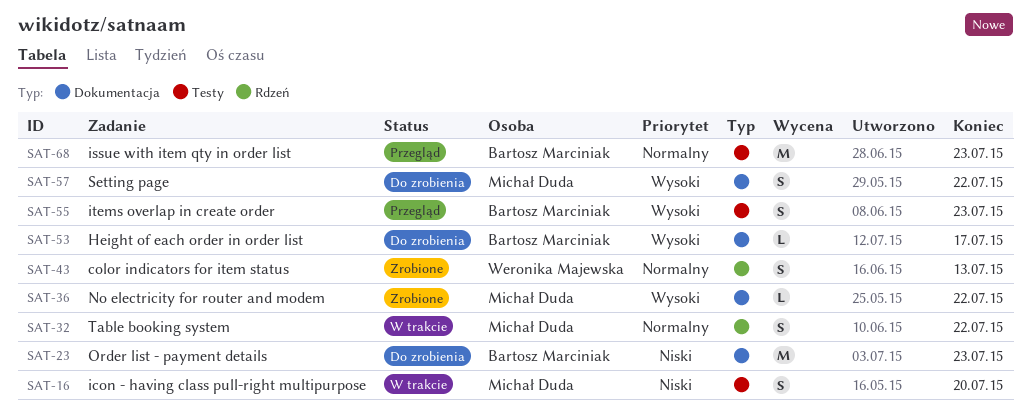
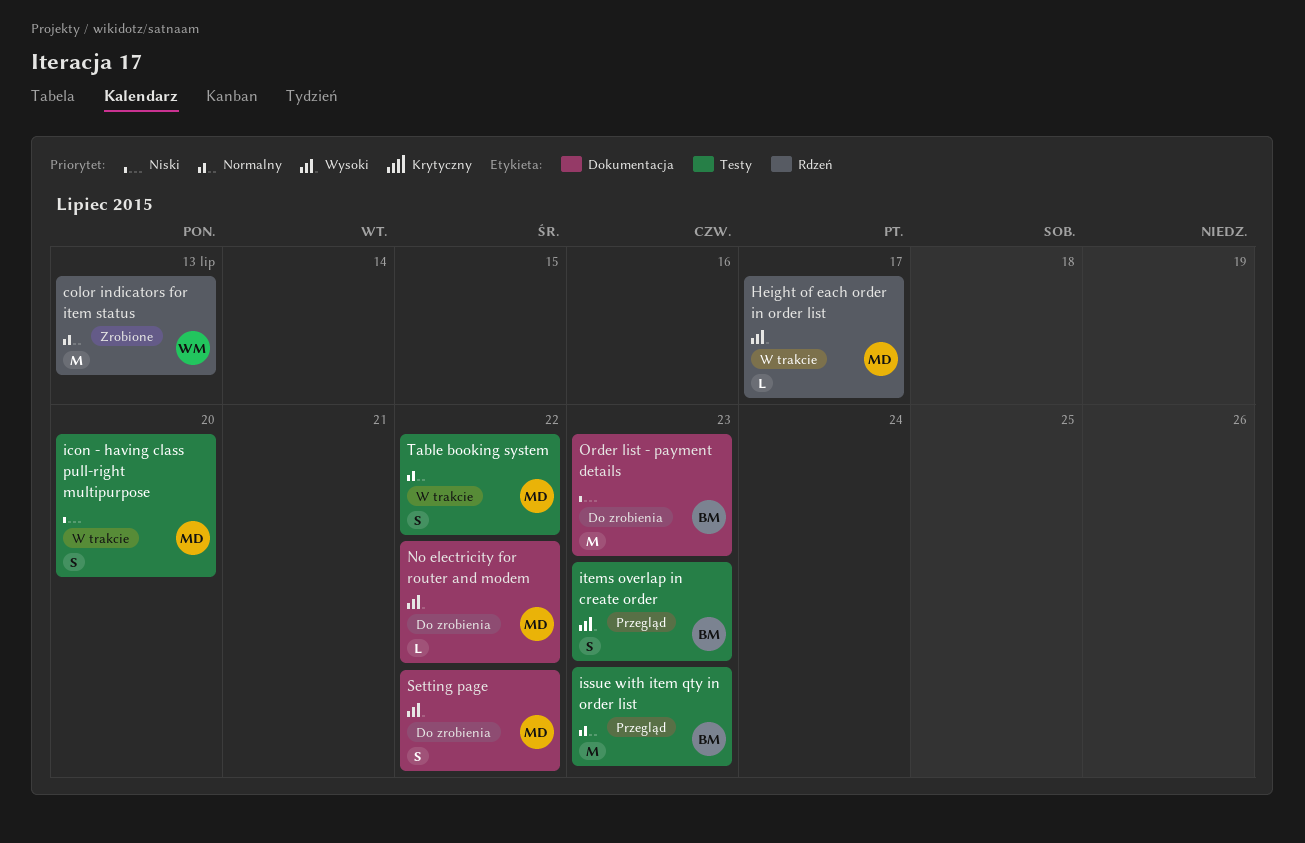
color indicators for item status, estimate: S -> M
Height of each order in order list, status: Do zrobienia -> W trakcie
Height of each order in order list, owner: Bartosz Marciniak -> Michał Duda
Height of each order in order list, label: Dokumentacja -> Rdzeń
No electricity for router and modem, status: Zrobione -> Do zrobienia
Table booking system, label: Rdzeń -> Testy

